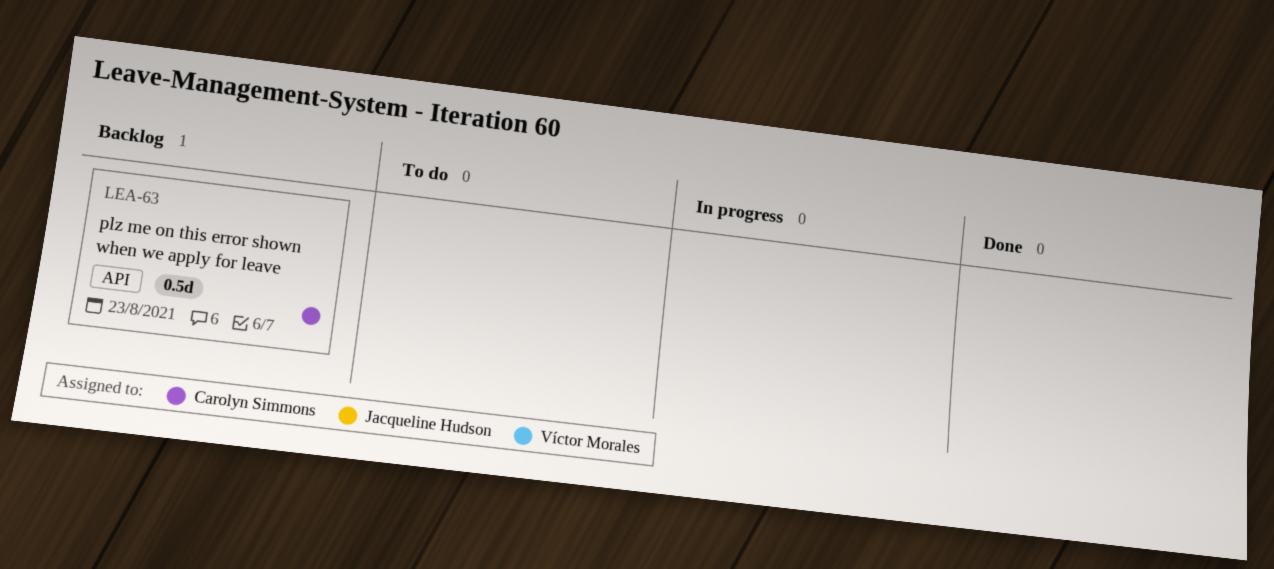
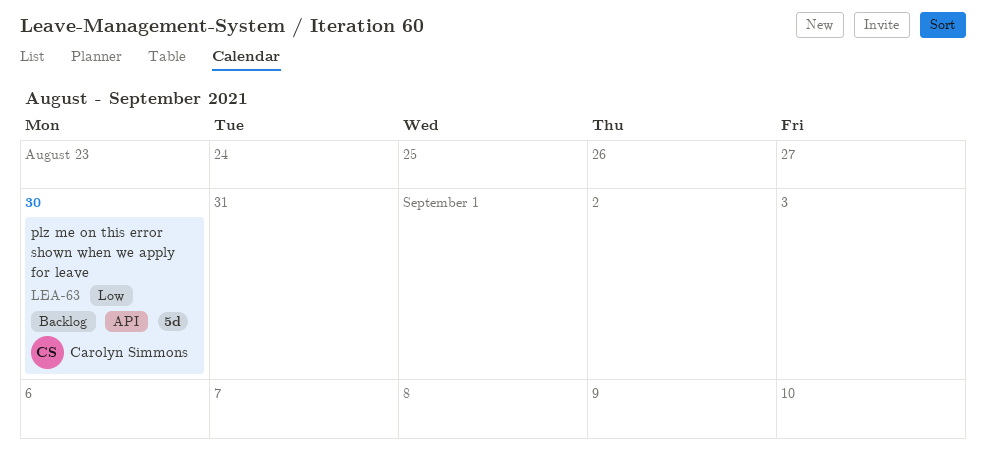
LEA-63, estimate: 0.5d -> 5d
LEA-63, due: Aug 23 -> Aug 30

